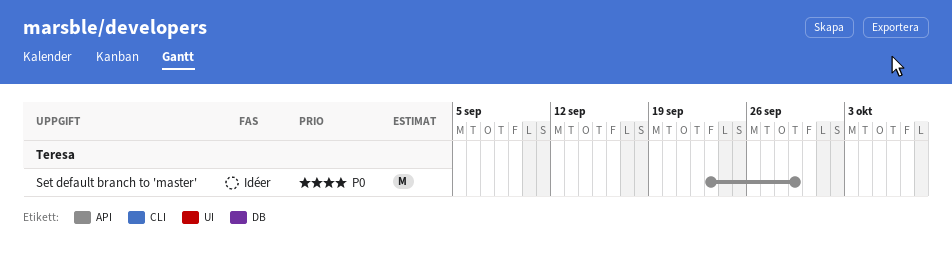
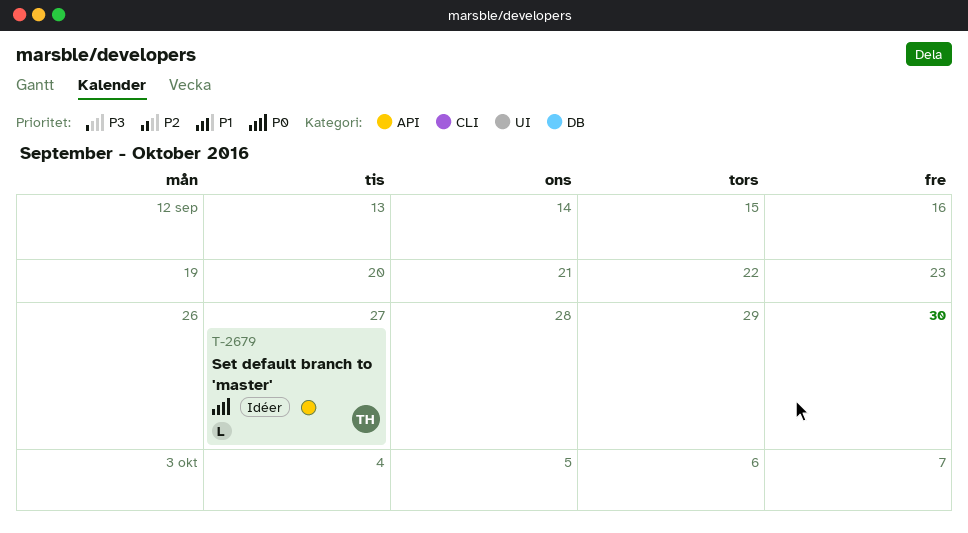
Set default branch to 'master', estimate: M -> L
Set default branch to 'master', due: Sep 29 -> Sep 27

